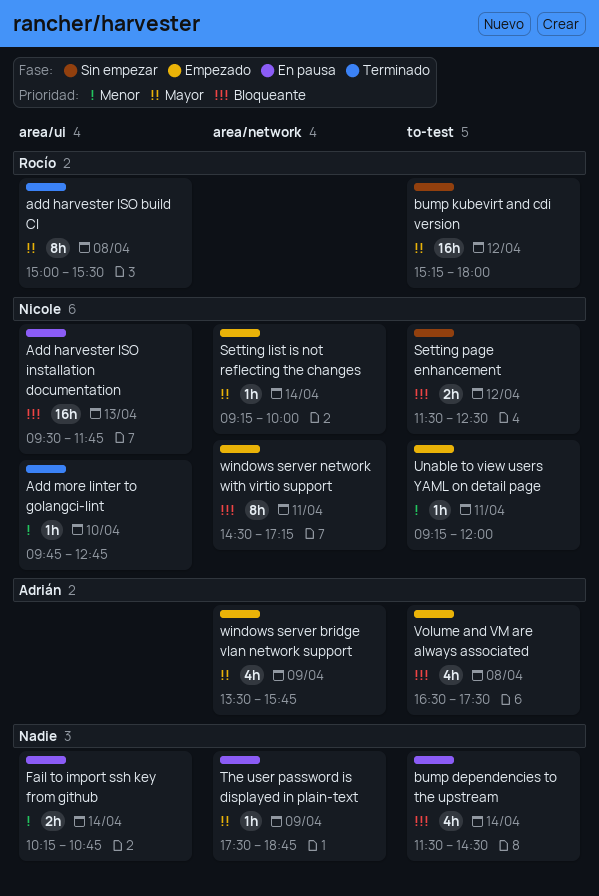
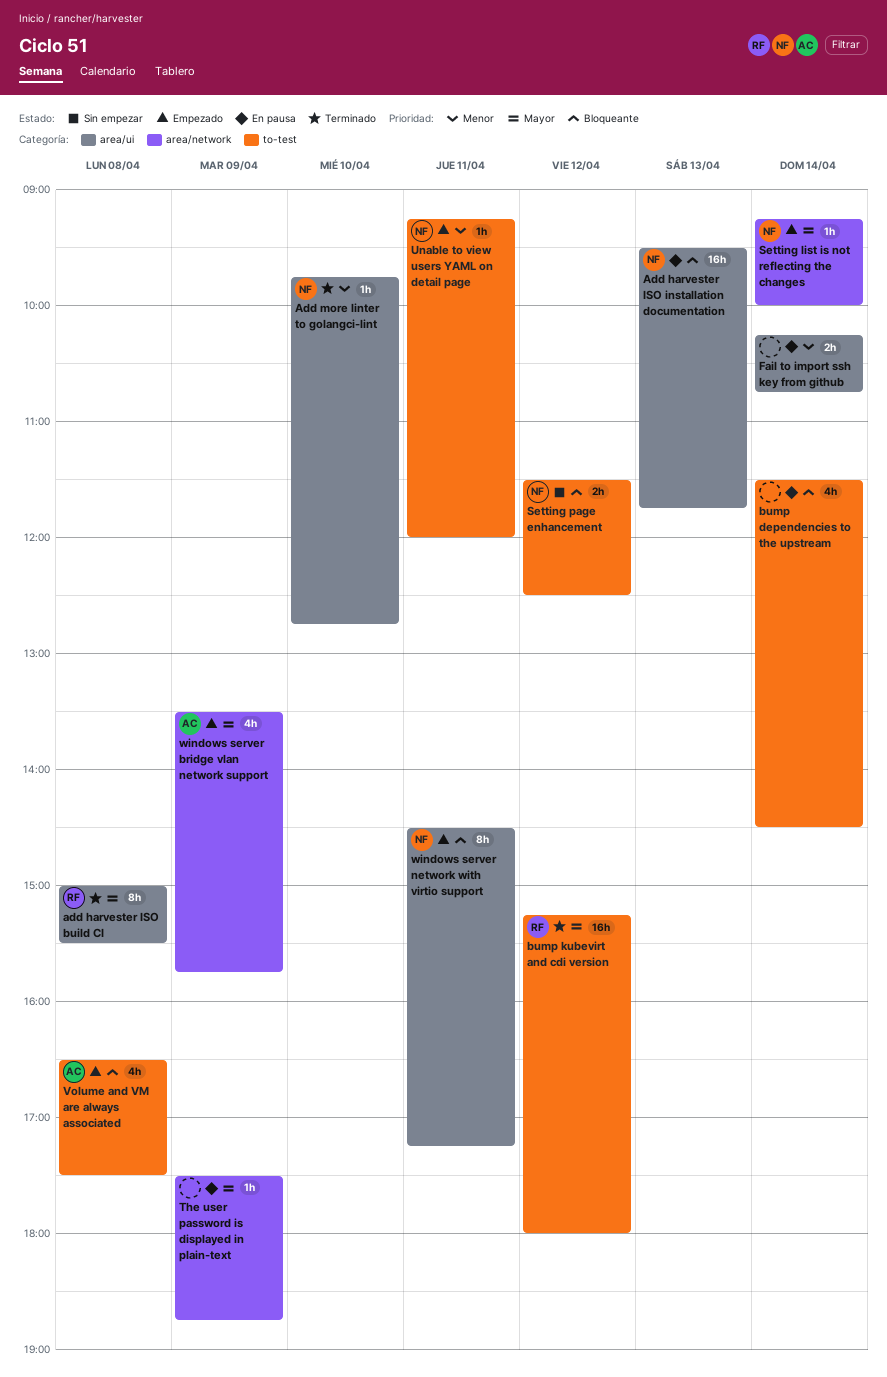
bump kubevirt and cdi version, status: Sin empezar -> Terminado
windows server network with virtio support, label: area/network -> area/ui

